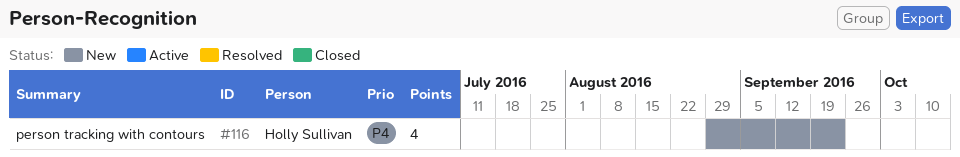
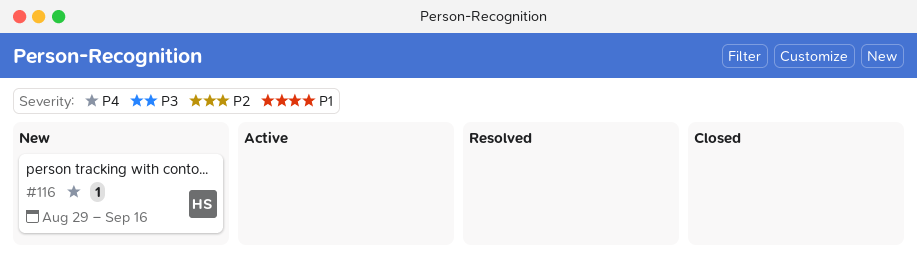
#116, estimate: 4 -> 1
#116, due: Sep 23 -> Sep 16

